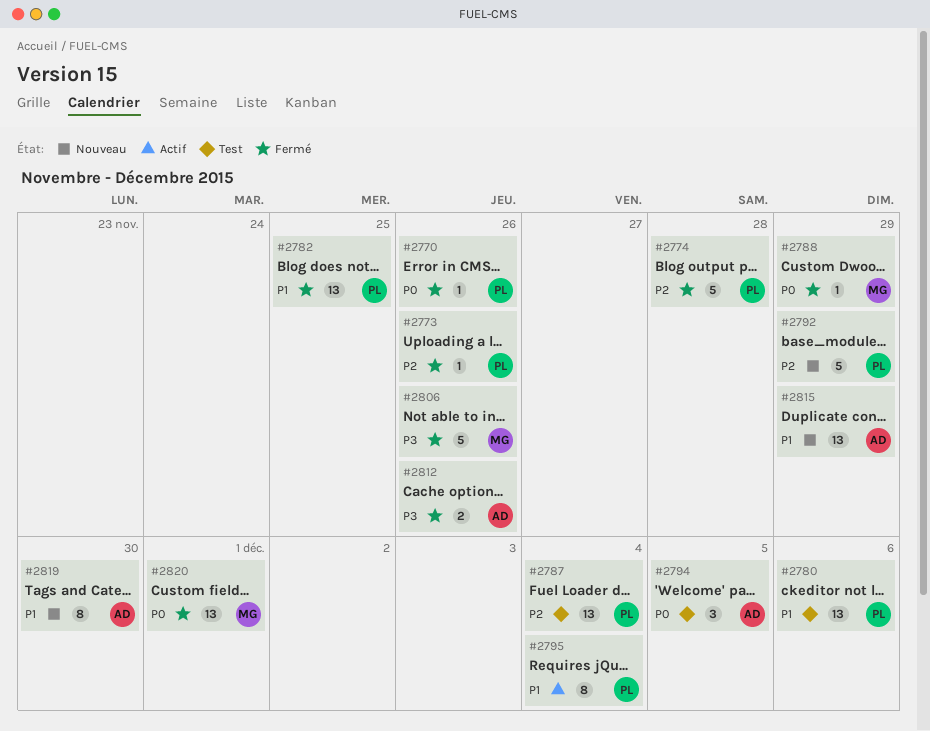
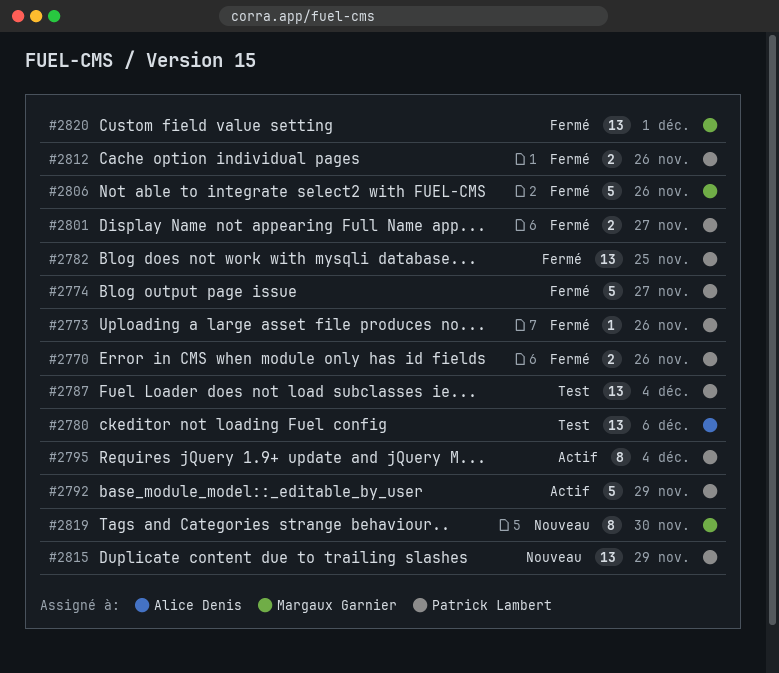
#2770, estimate: 1 -> 2
#2774, due: Nov 28 -> Nov 27
#2780, owner: Patrick Lambert -> Alice Denis
#2788: present -> none
#2792, status: Nouveau -> Actif
#2794: present -> none
#2801: none -> present
#2812, owner: Alice Denis -> Patrick Lambert
#2815, owner: Alice Denis -> Patrick Lambert
#2819, owner: Alice Denis -> Margaux Garnier

